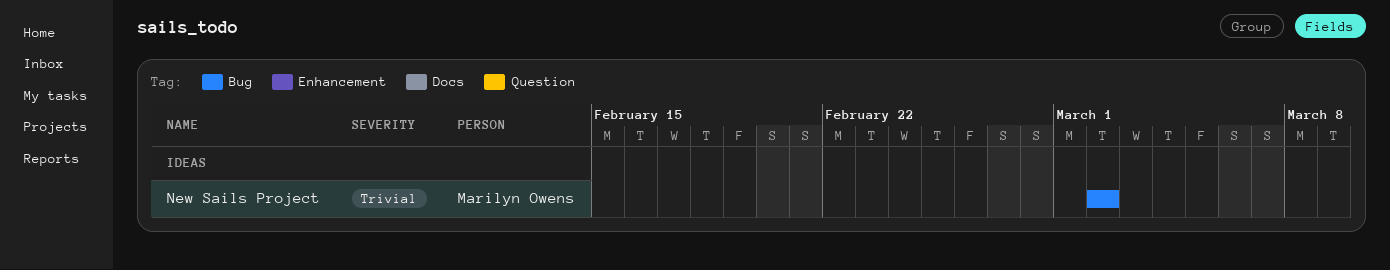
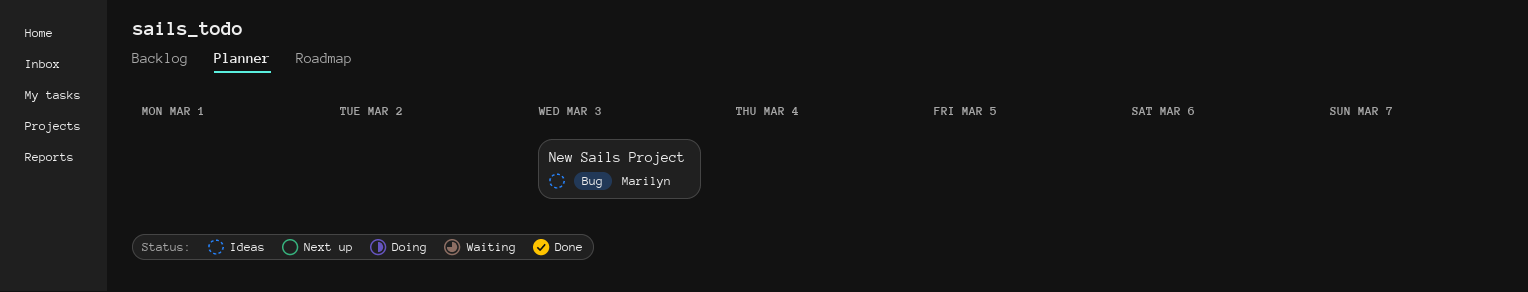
New Sails Project, due: Mar 2 -> Mar 3

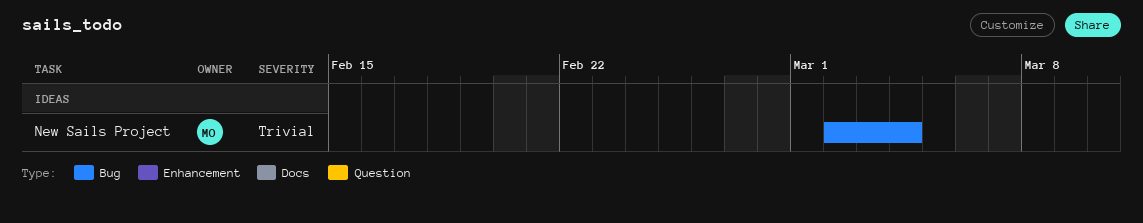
New Sails Project, due: Mar 3 -> Mar 4

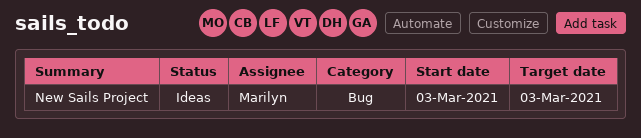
New Sails Project, start: Mar 2 -> Mar 3
New Sails Project, due: Mar 4 -> Mar 3

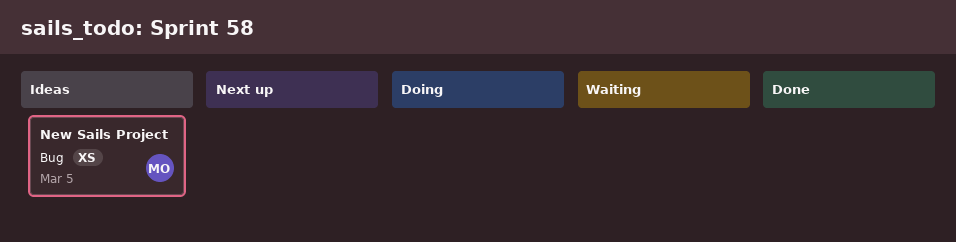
New Sails Project, due: Mar 3 -> Mar 5

